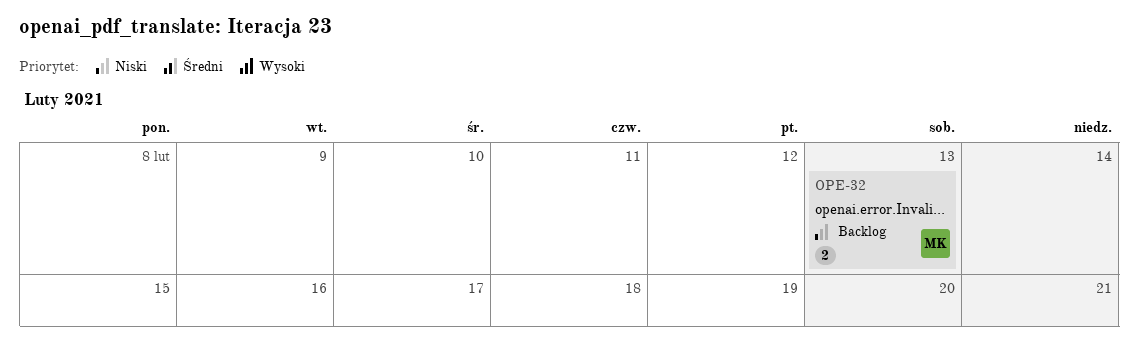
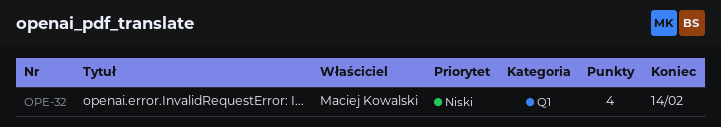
OPE-32, estimate: 2 -> 4
OPE-32, due: Feb 13 -> Feb 14

